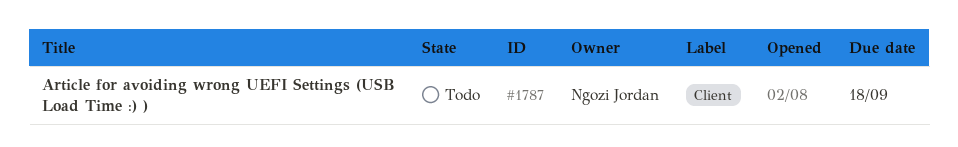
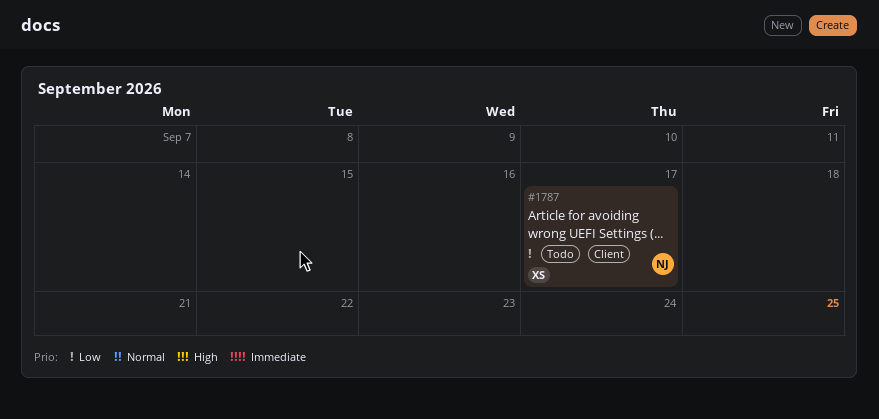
#1787, due: Sep 18 -> Sep 17

